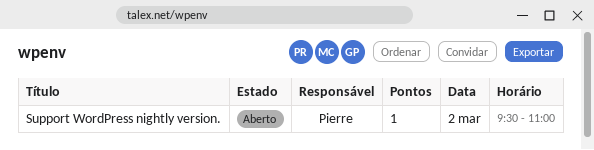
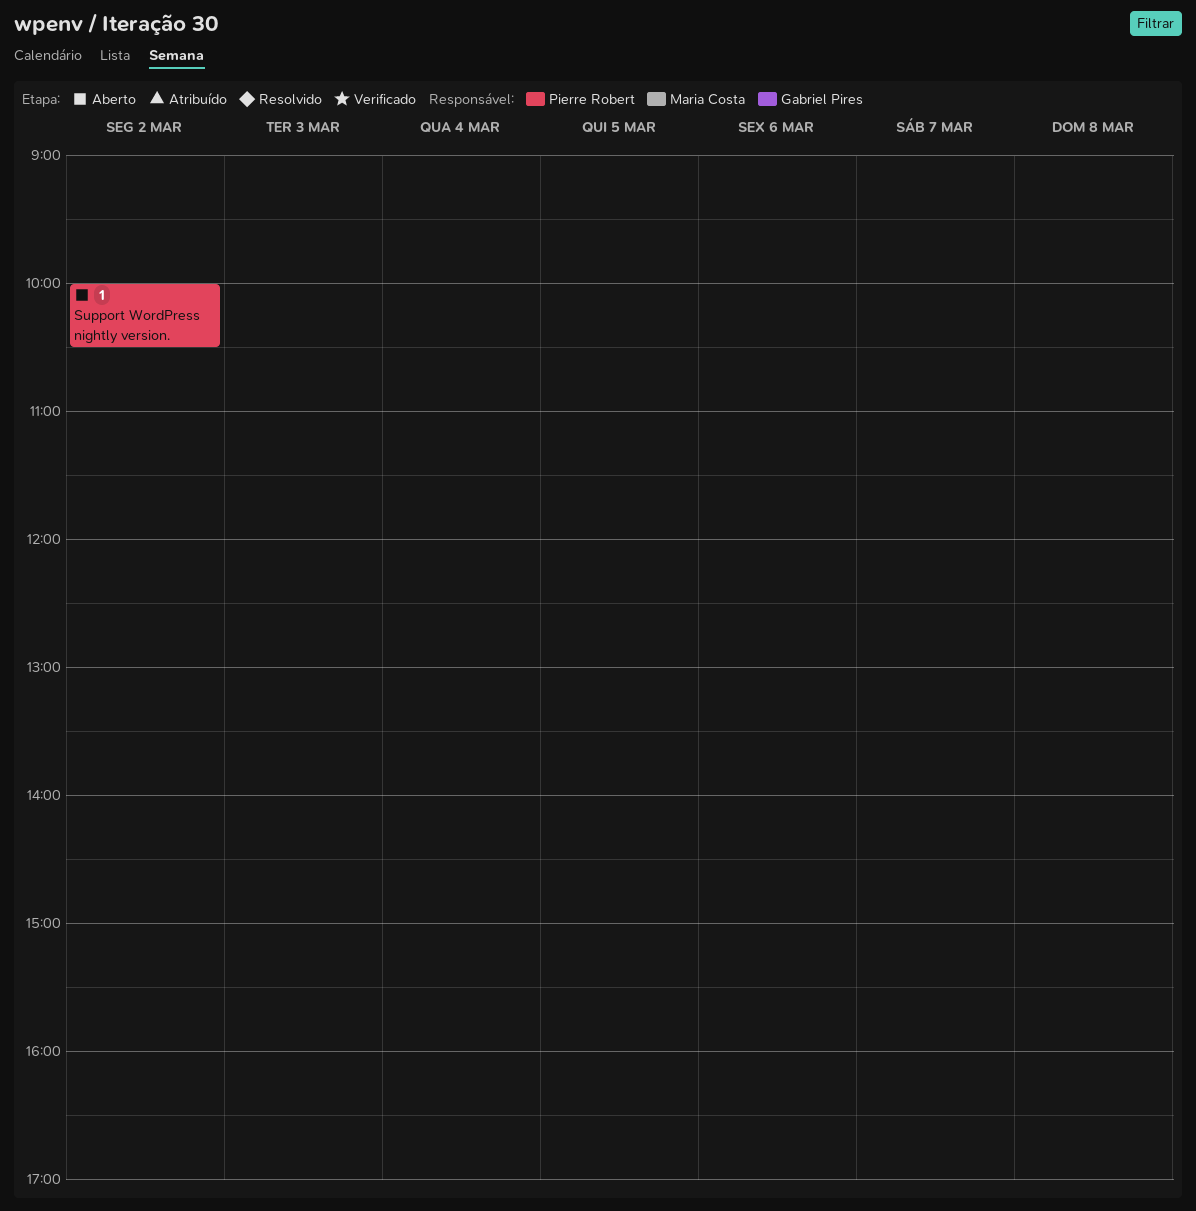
Support WordPress nightly version., begins: 09:30 -> 10:00
Support WordPress nightly version., ends: 11:00 -> 10:30

